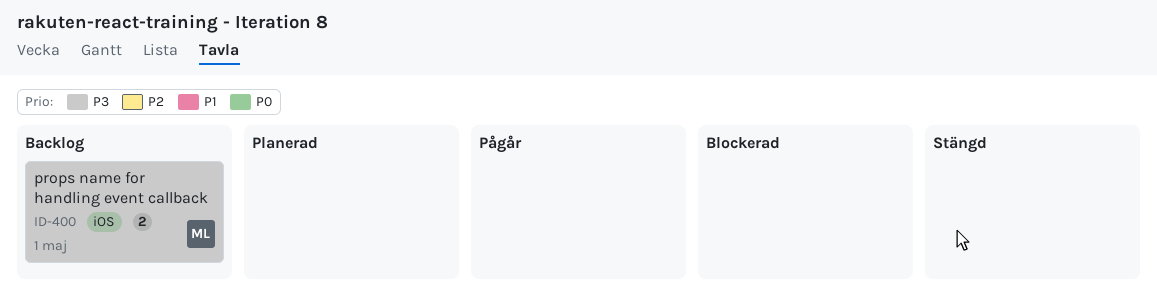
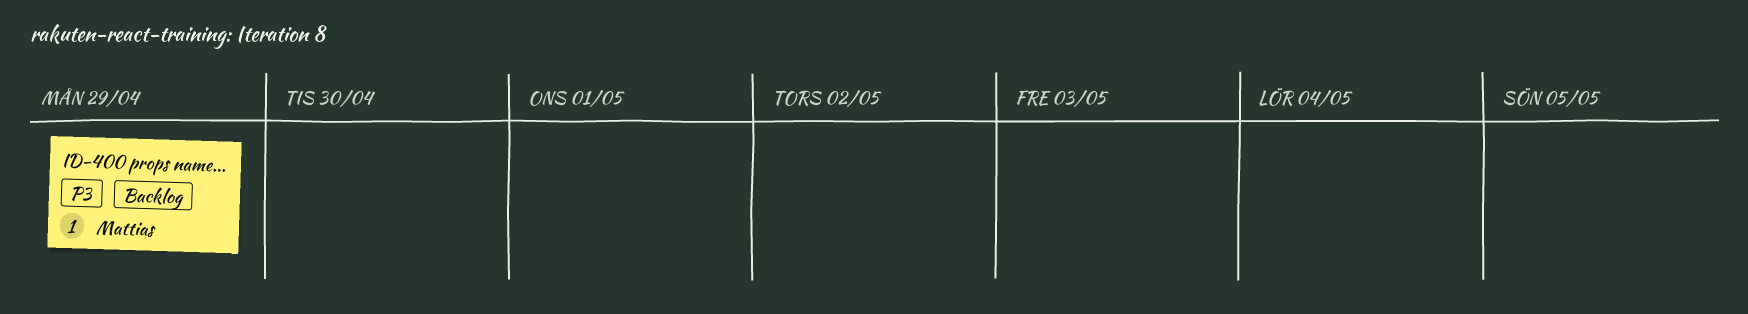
ID-400, estimate: 2 -> 1
ID-400, due: May 1 -> Apr 29

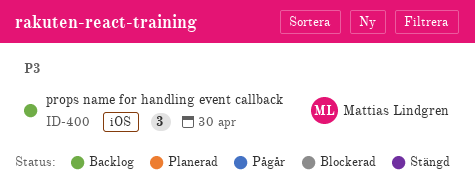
ID-400, estimate: 1 -> 3
ID-400, due: Apr 29 -> Apr 30

